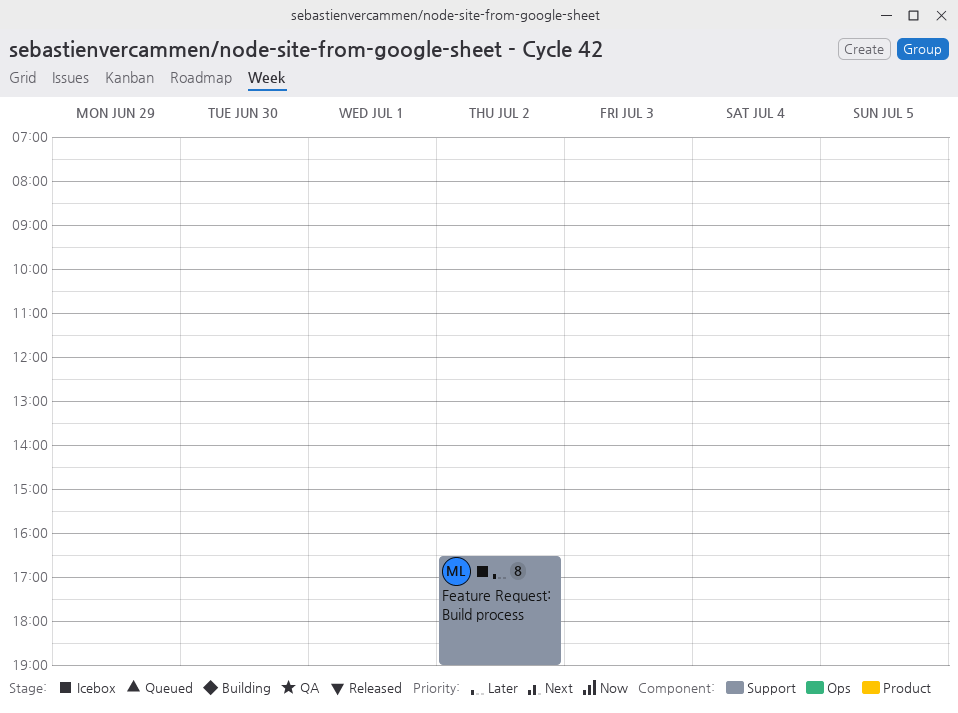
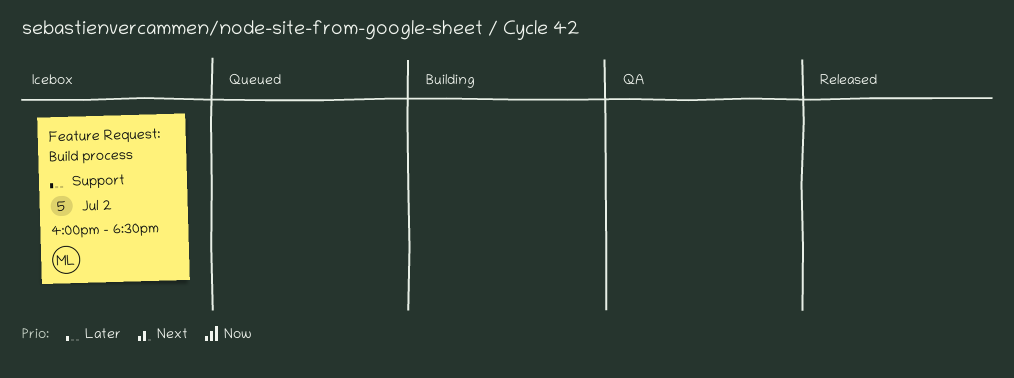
Feature Request: Build process, estimate: 8 -> 5
Feature Request: Build process, begins: 16:30 -> 16:00
Feature Request: Build process, ends: 19:00 -> 18:30

